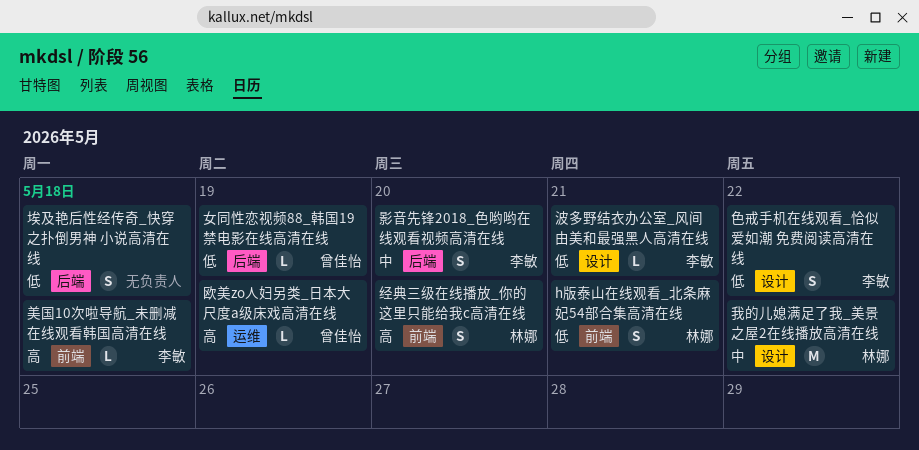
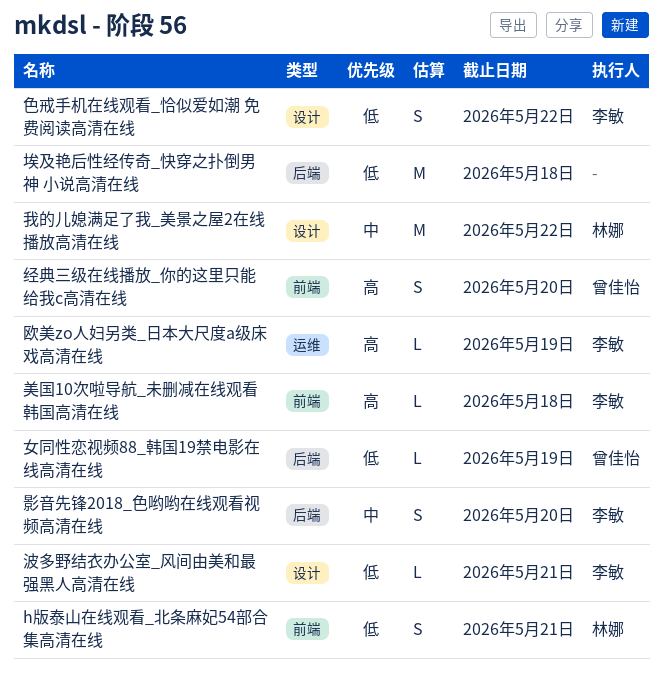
埃及艳后性经传奇_快穿之扑倒男神 小说高清在线, estimate: S -> M
欧美zo人妇另类_日本大尺度a级床戏高清在线, owner: 曾佳怡 -> 李敏
经典三级在线播放_你的这里只能给我c高清在线, owner: 林娜 -> 曾佳怡

